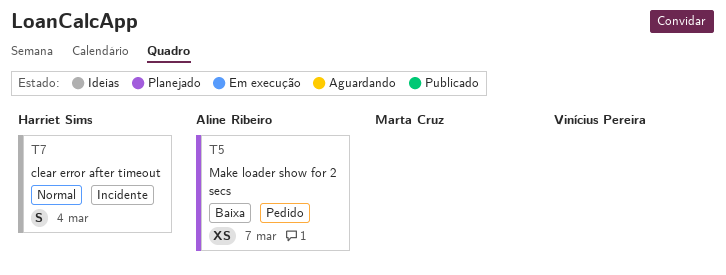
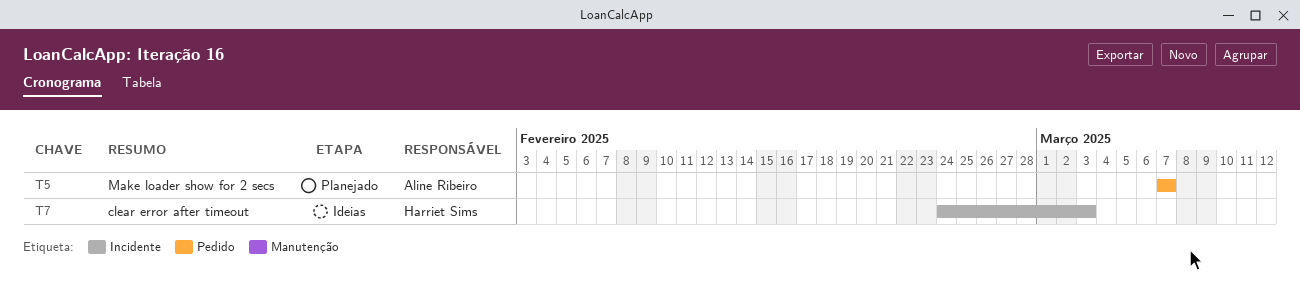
T7, due: Mar 4 -> Mar 3

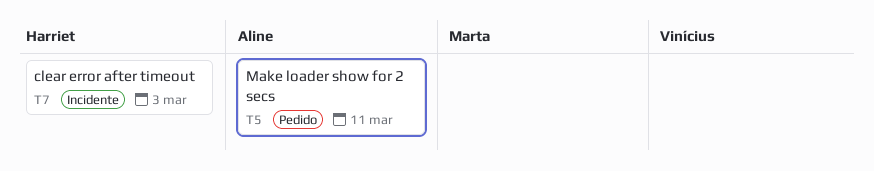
T5, due: Mar 7 -> Mar 11

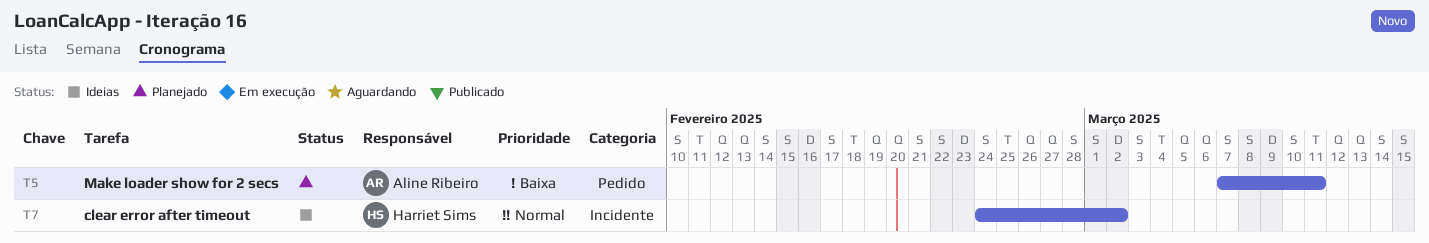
T7, due: Mar 3 -> Mar 2

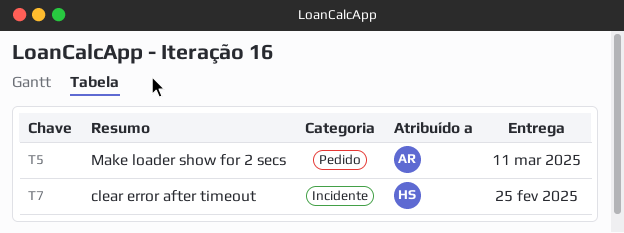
T7, due: Mar 2 -> Feb 25

